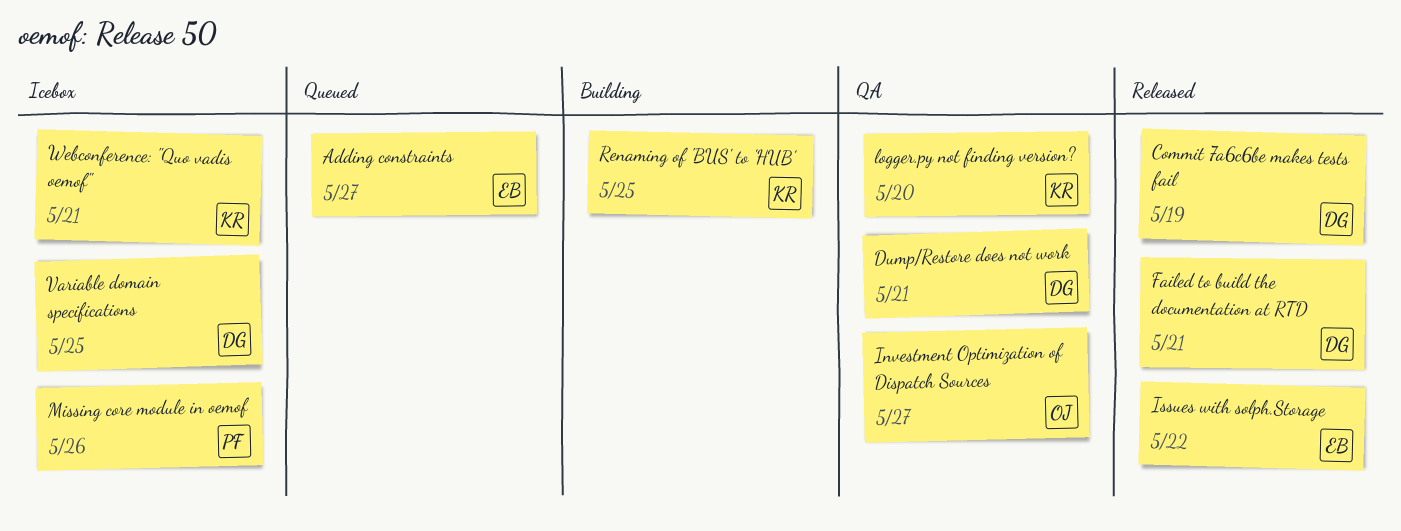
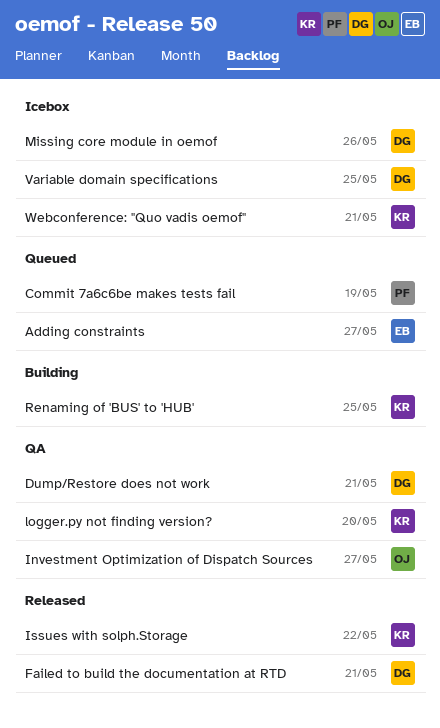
Commit 7a6c6be makes tests fail, status: Released -> Queued
Commit 7a6c6be makes tests fail, owner: DG -> PF
Issues with solph.Storage, owner: EB -> KR
Missing core module in oemof, owner: PF -> DG

